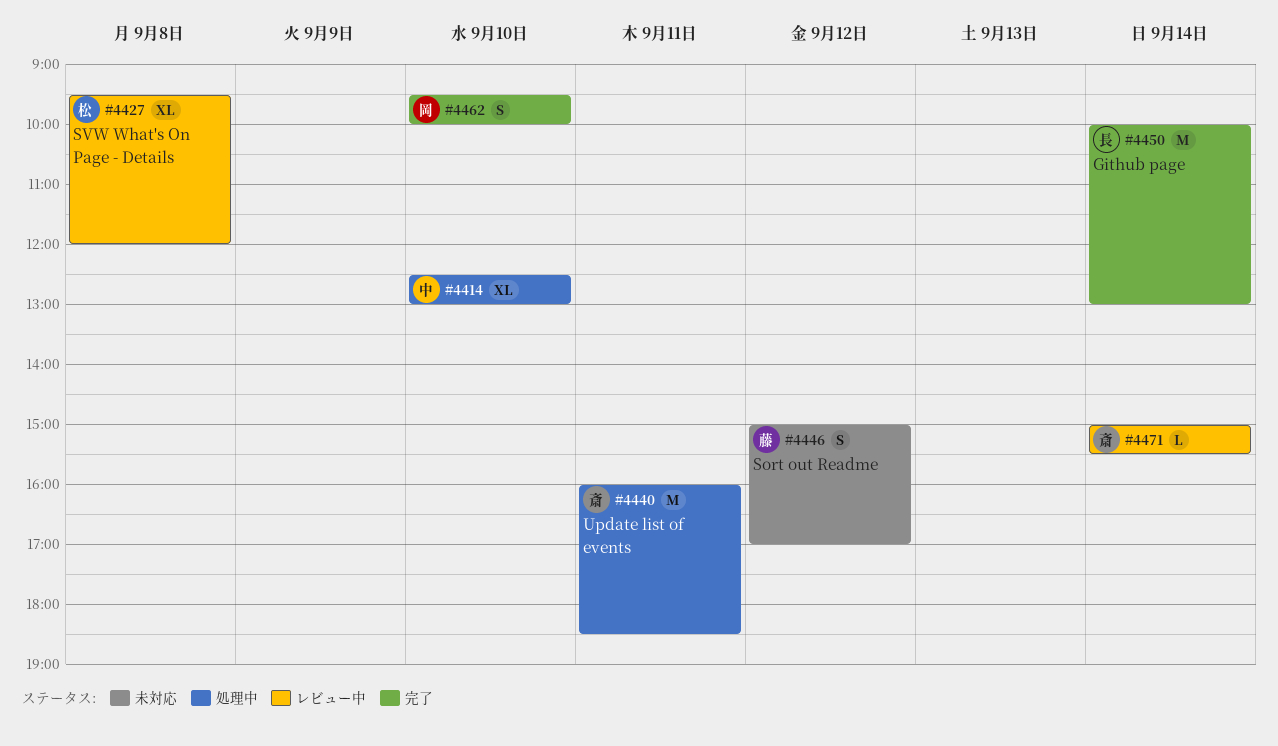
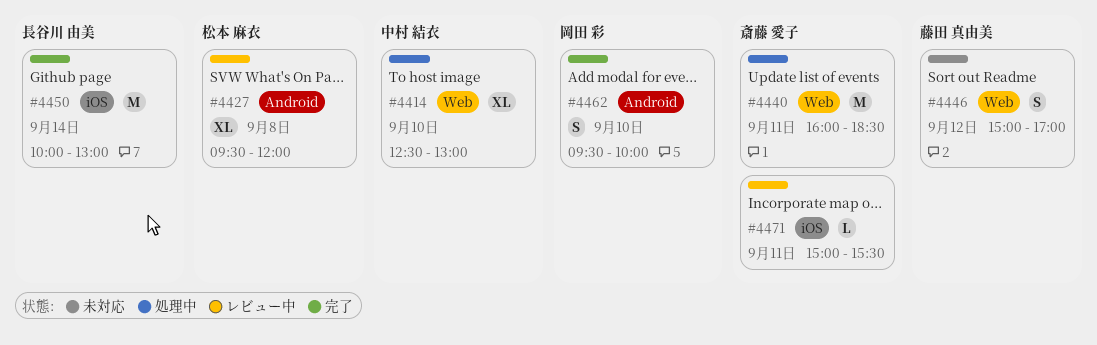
#4471, day: Sep 14 -> Sep 11

